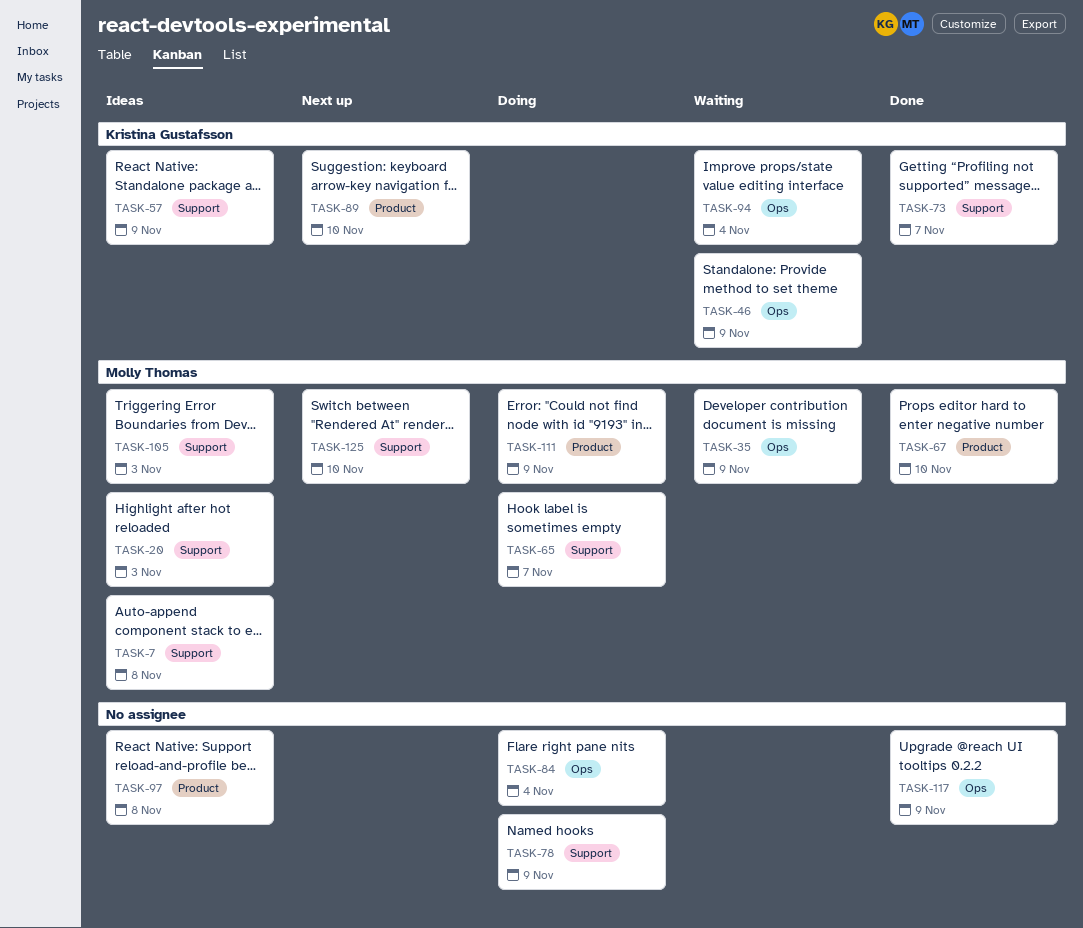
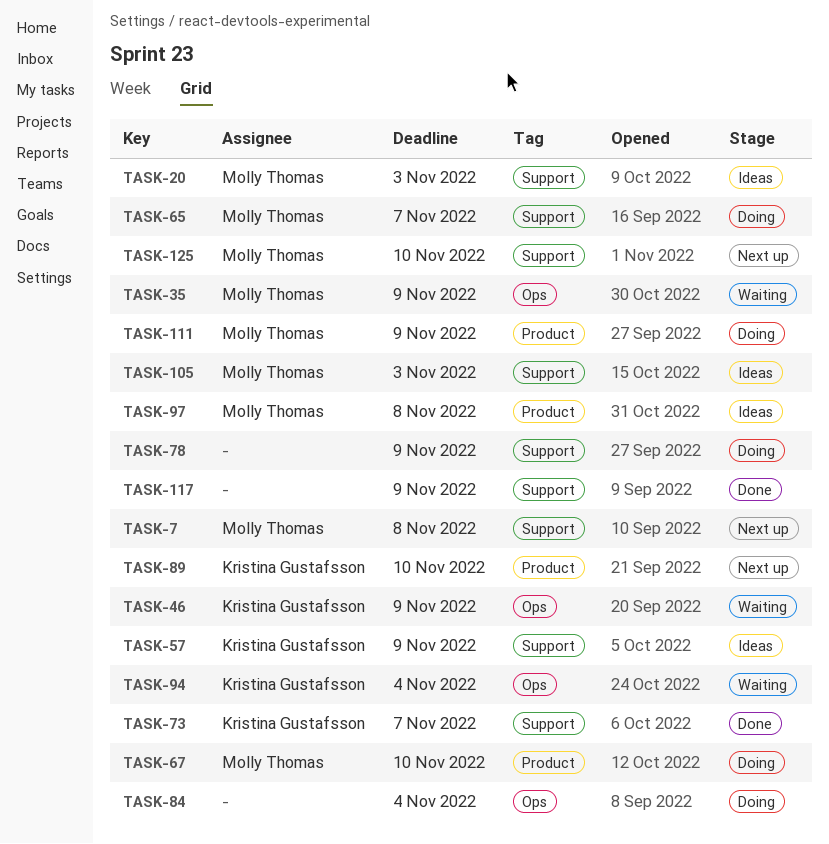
TASK-7, status: Ideas -> Next up
TASK-67, status: Done -> Doing
TASK-97, owner: none -> Molly Thomas
TASK-117, label: Ops -> Support

